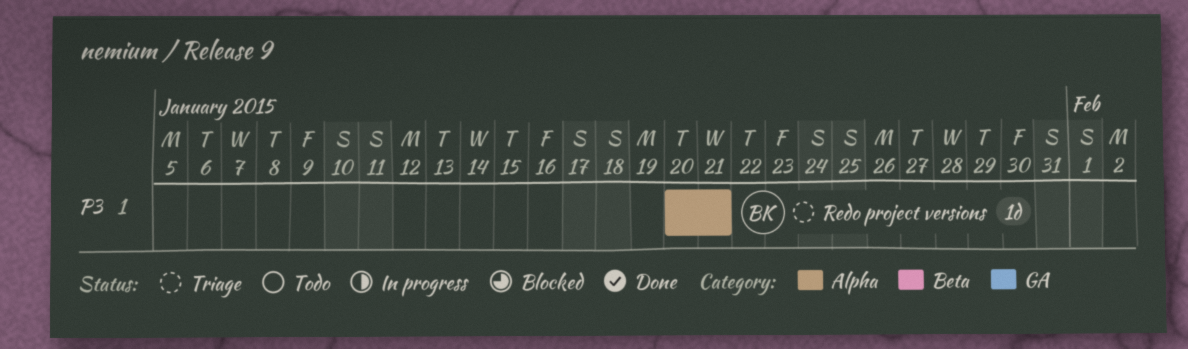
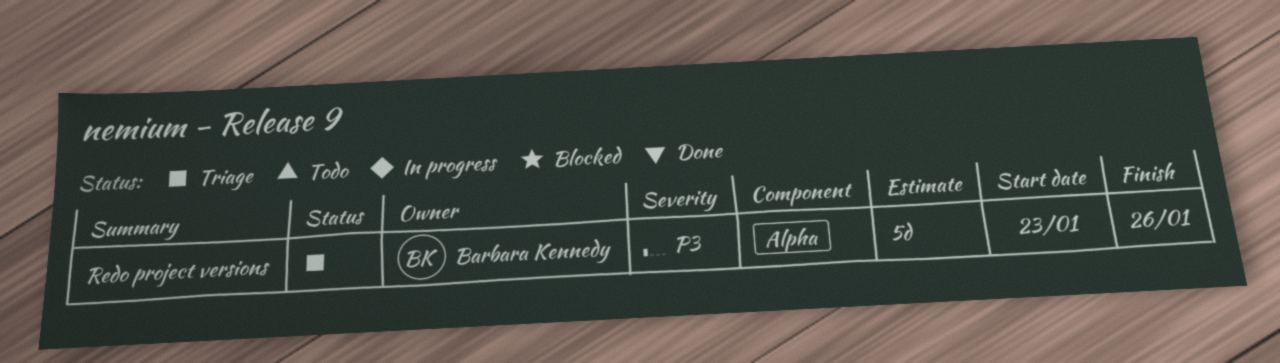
Redo project versions, estimate: 1d -> 5d
Redo project versions, start: Jan 20 -> Jan 23
Redo project versions, due: Jan 21 -> Jan 26

